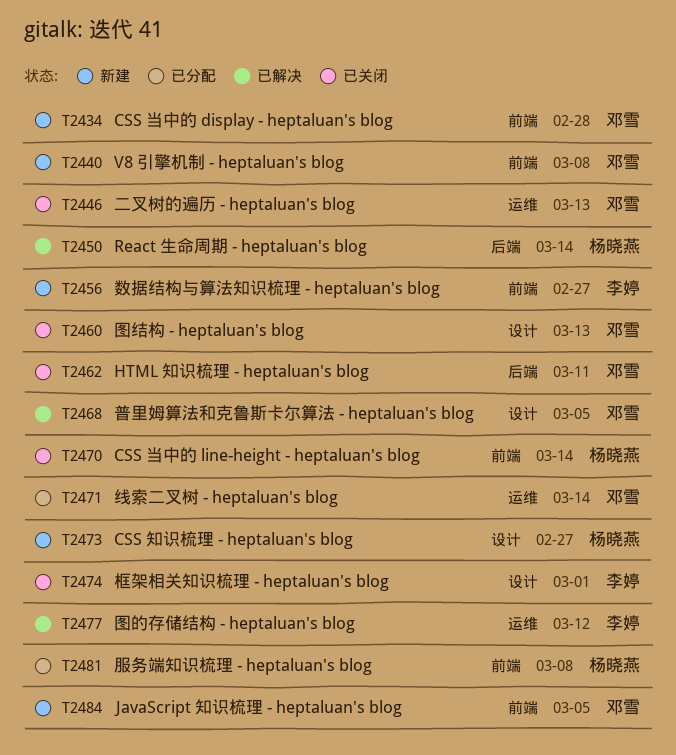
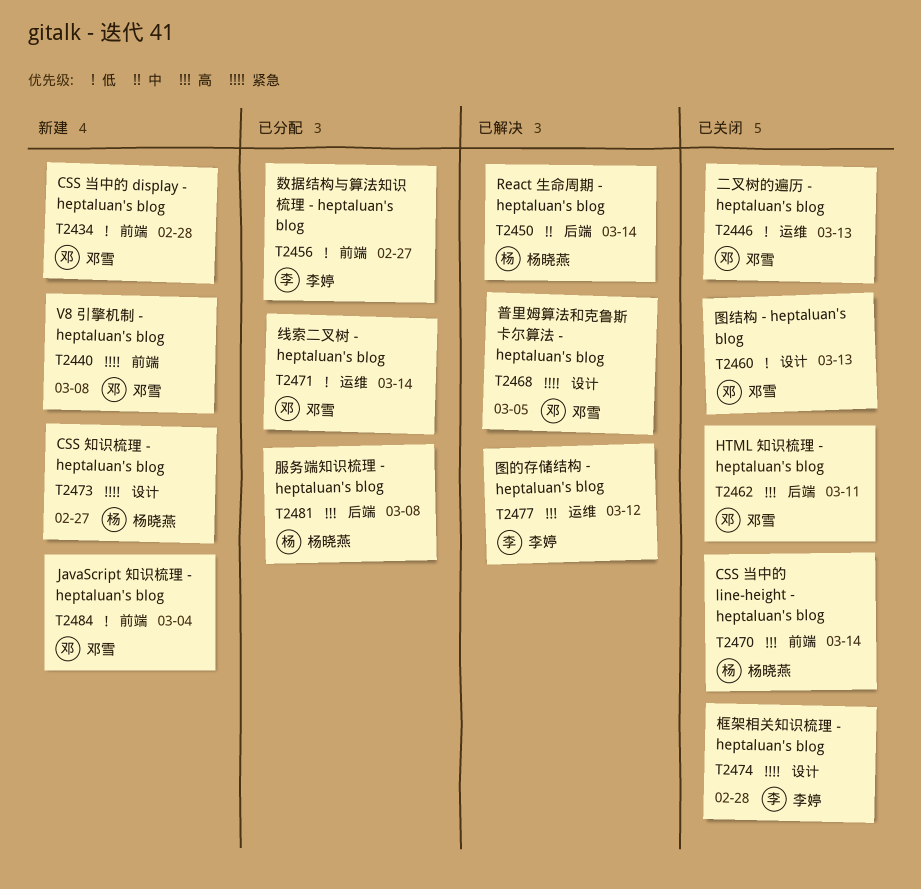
T2456, status: 新建 -> 已分配
T2474, due: Mar 1 -> Feb 28
T2481, label: 前端 -> 后端
T2484, due: Mar 5 -> Mar 4

